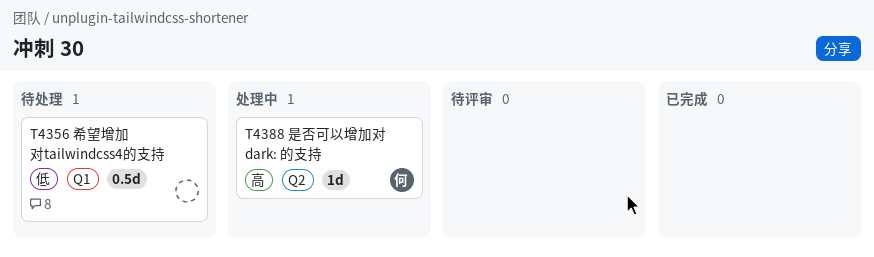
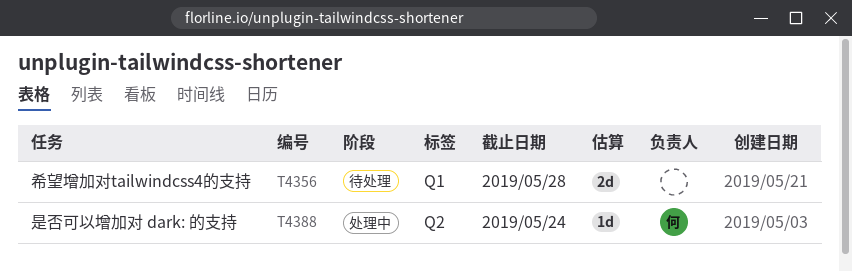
T4356, estimate: 0.5d -> 2d

